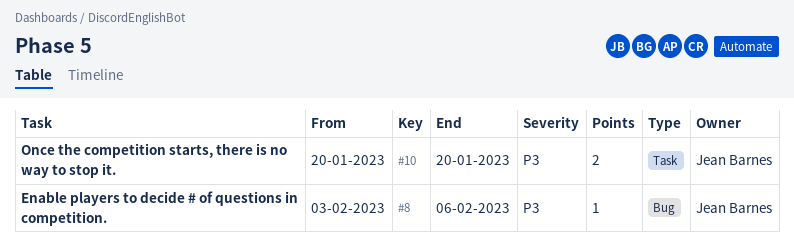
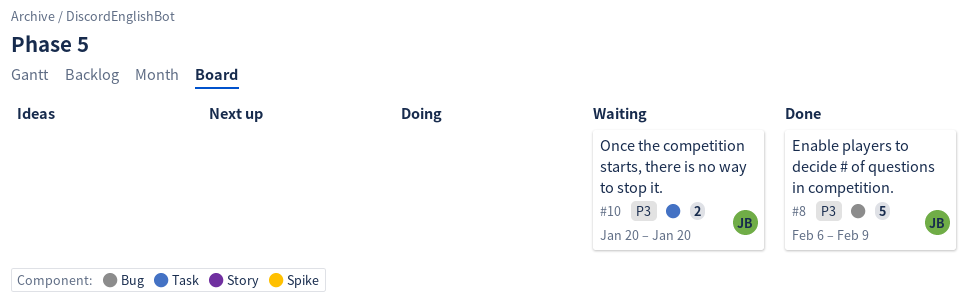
#8, estimate: 1 -> 5
#8, start: Feb 3 -> Feb 6
#8, due: Feb 6 -> Feb 9

